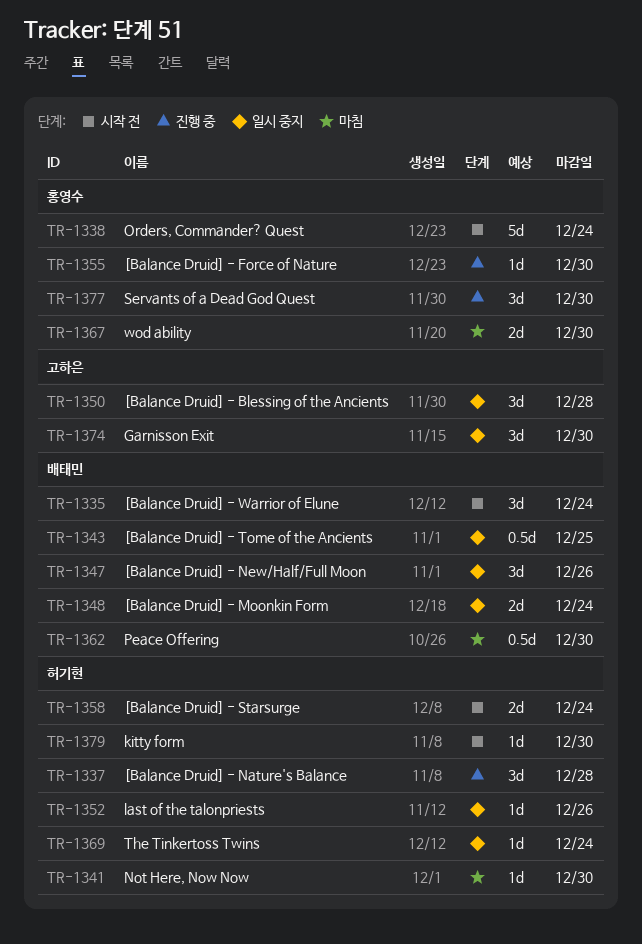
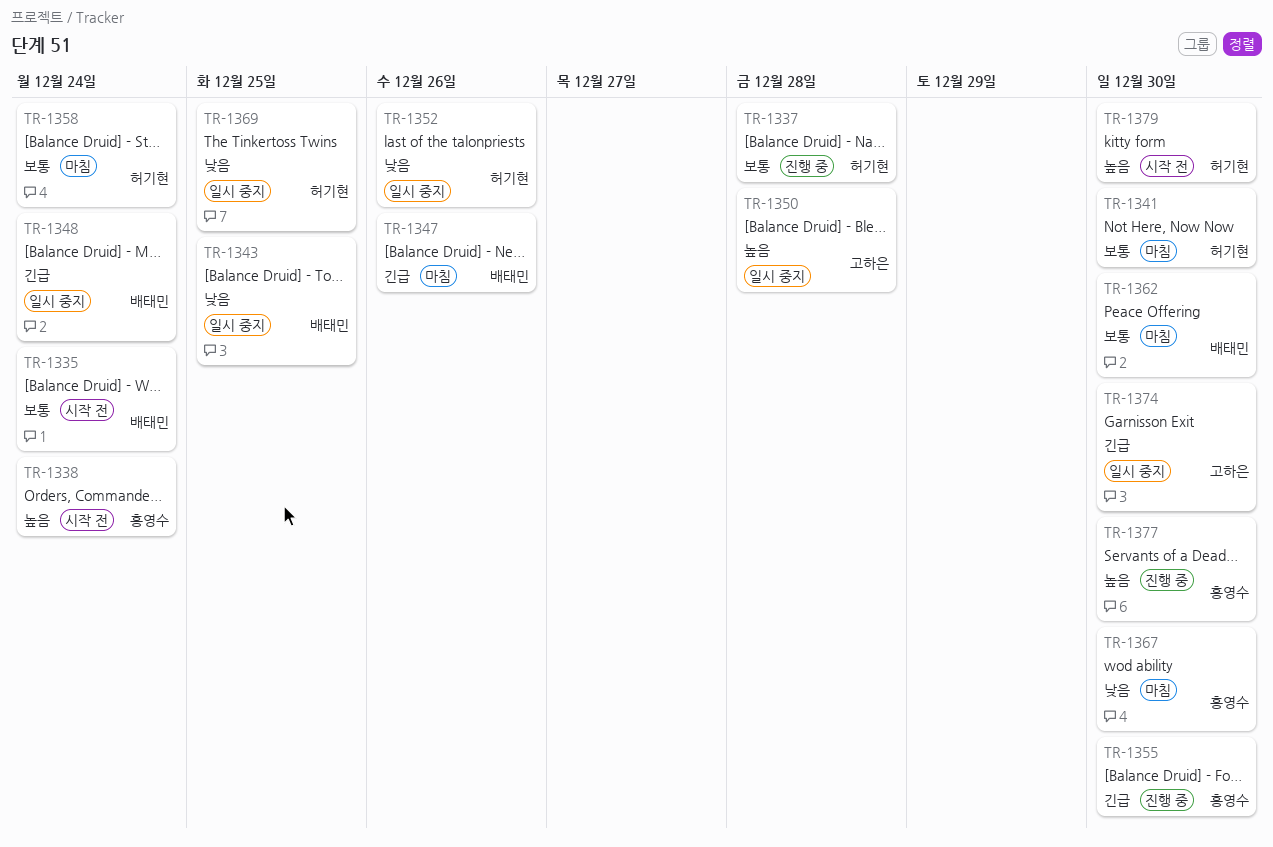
TR-1347, status: 일시 중지 -> 마침
TR-1358, status: 시작 전 -> 마침
TR-1369, due: Dec 24 -> Dec 25

